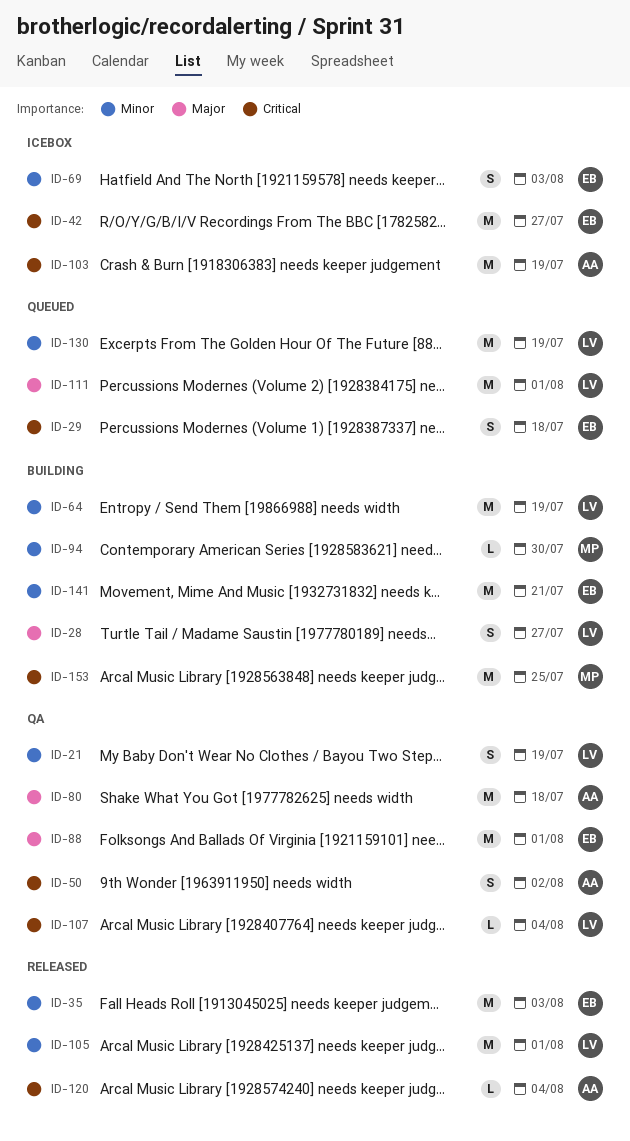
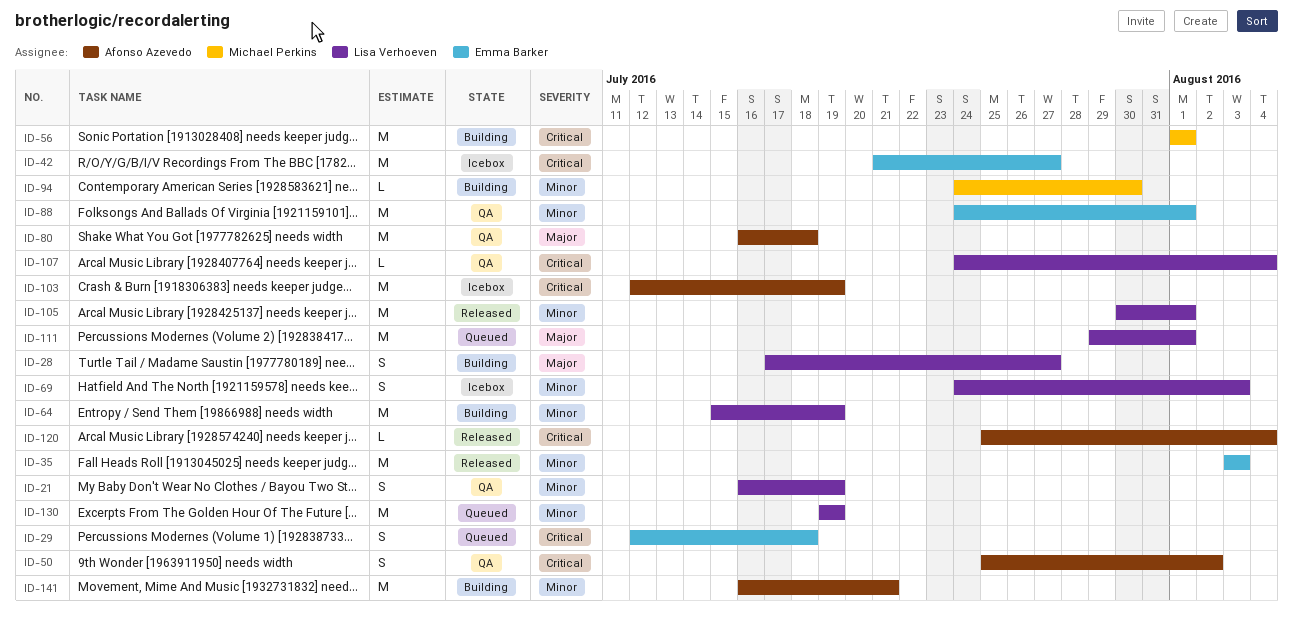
ID-56: none -> present
ID-69, owner: Emma Barker -> Lisa Verhoeven
ID-88, priority: Major -> Minor
ID-141, owner: Emma Barker -> Afonso Azevedo
ID-153: present -> none

